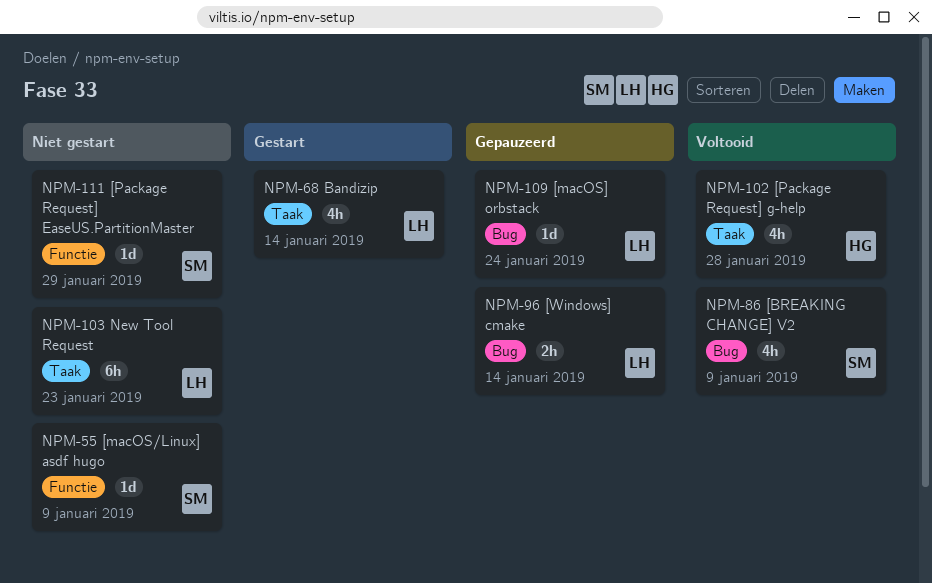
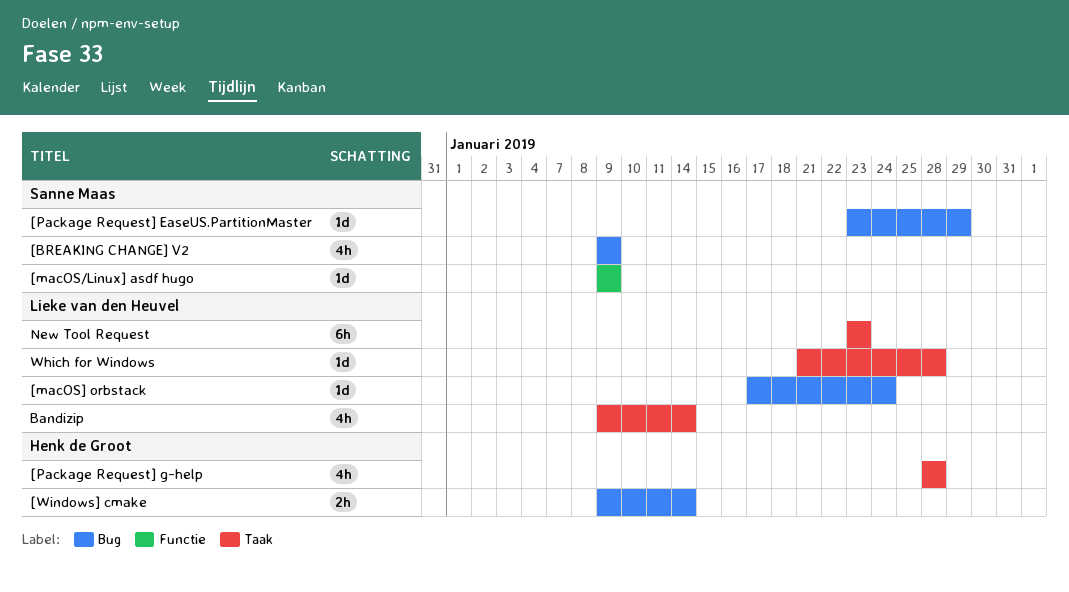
[Package Request] EaseUS.PartitionMaster, label: Functie -> Bug
[Windows] cmake, owner: Lieke van den Heuvel -> Henk de Groot
Which for Windows: none -> present

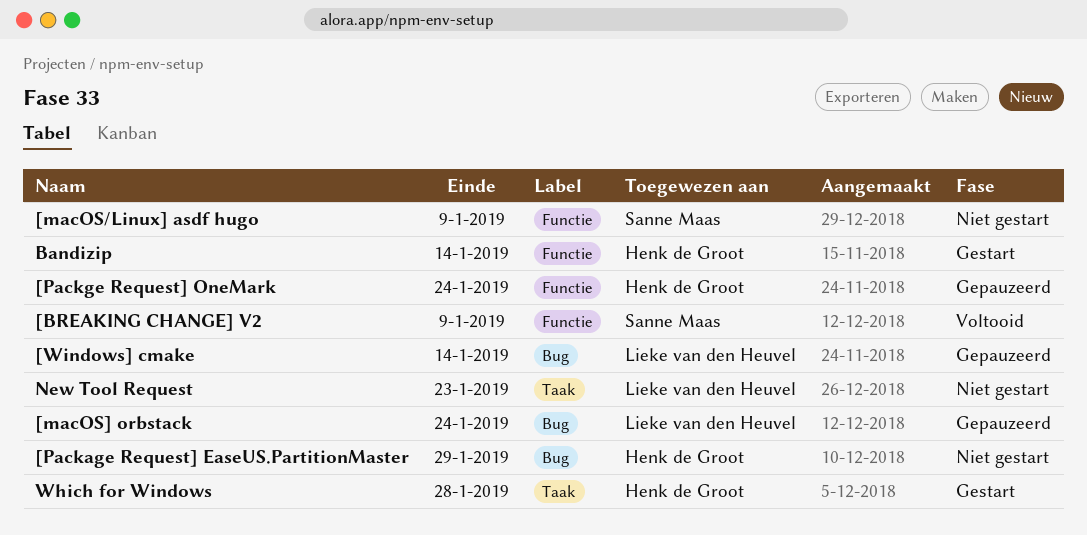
[BREAKING CHANGE] V2, label: Bug -> Functie
[Package Request] EaseUS.PartitionMaster, owner: Sanne Maas -> Henk de Groot
[Package Request] g-help: present -> none
[Packge Request] OneMark: none -> present
[Windows] cmake, owner: Henk de Groot -> Lieke van den Heuvel
Bandizip, owner: Lieke van den Heuvel -> Henk de Groot
Bandizip, label: Taak -> Functie
Which for Windows, owner: Lieke van den Heuvel -> Henk de Groot

